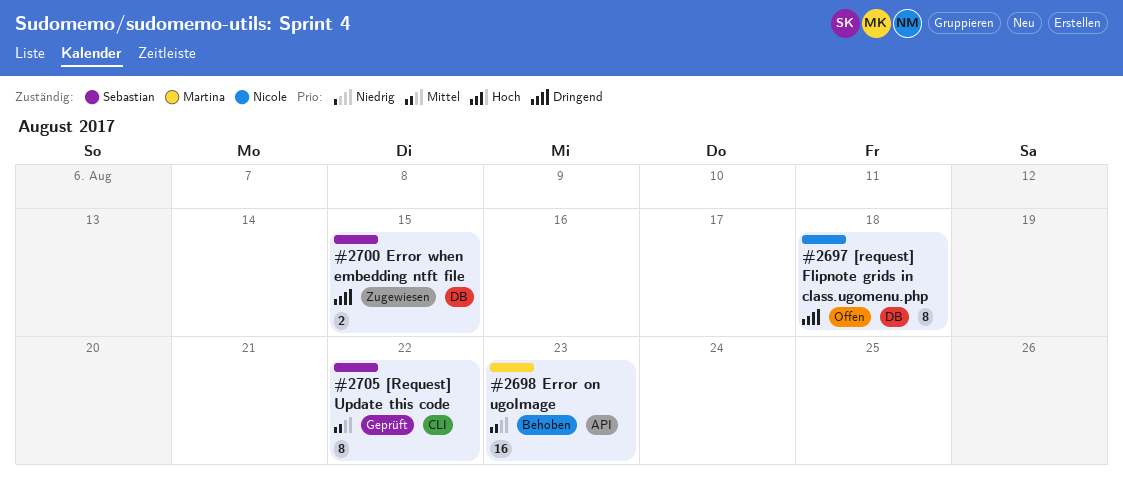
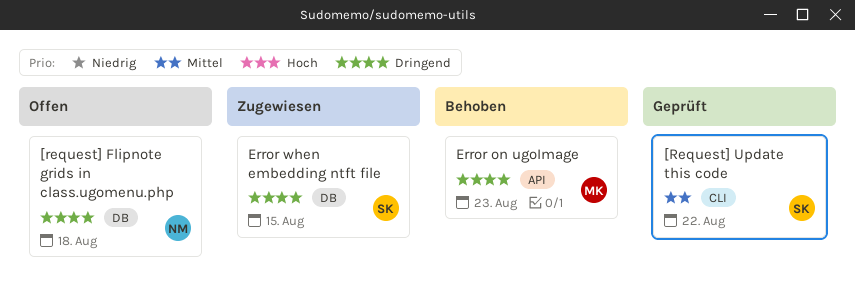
Error on ugoImage, priority: Mittel -> Dringend

